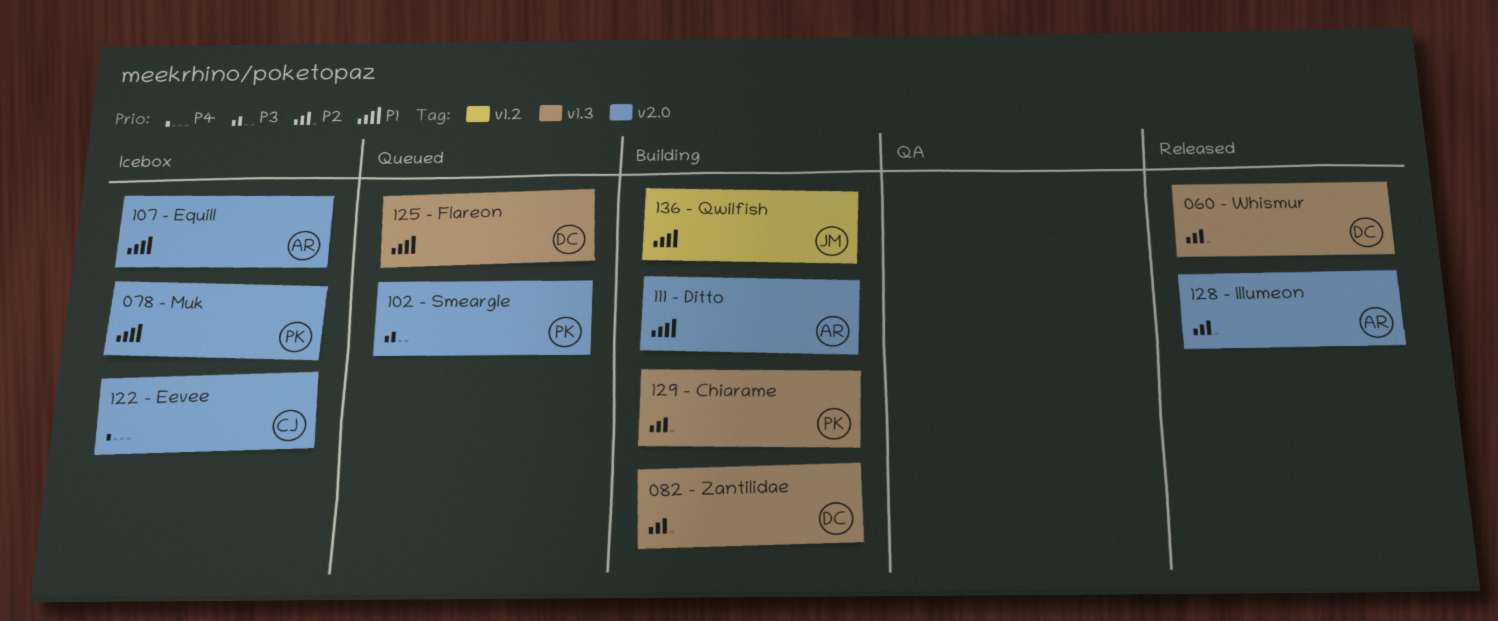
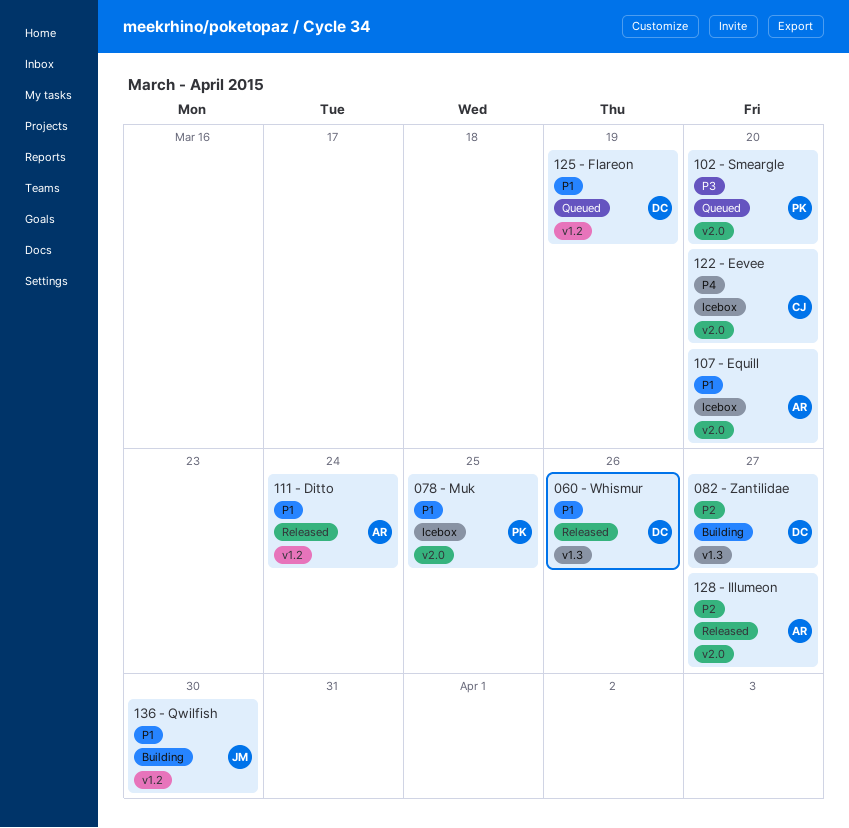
060 - Whismur, priority: P2 -> P1
111 - Ditto, status: Building -> Released
111 - Ditto, label: v2.0 -> v1.2
125 - Flareon, label: v1.3 -> v1.2
129 - Chiarame: present -> none

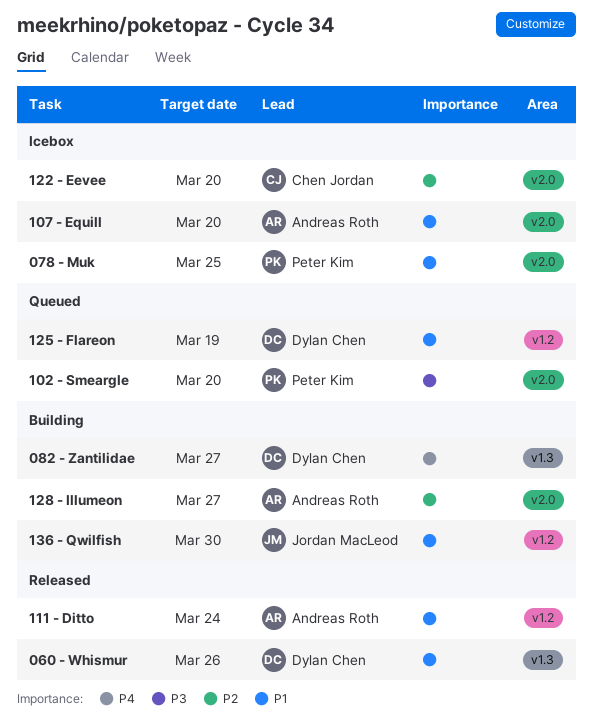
082 - Zantilidae, priority: P2 -> P4
122 - Eevee, priority: P4 -> P2
128 - Illumeon, status: Released -> Building

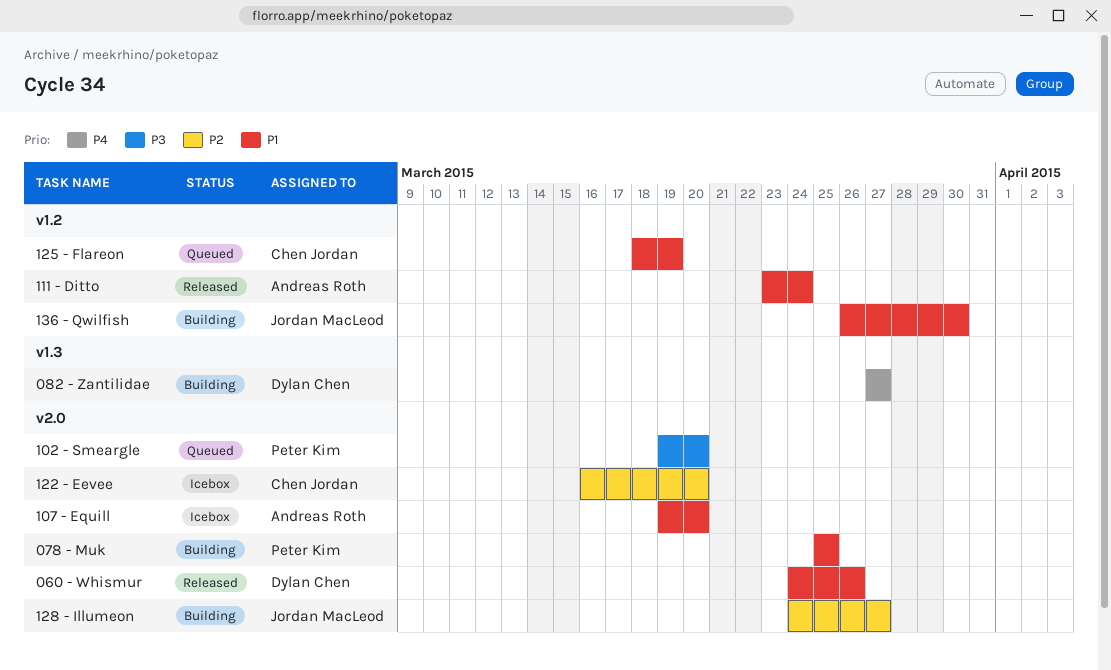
060 - Whismur, label: v1.3 -> v2.0
078 - Muk, status: Icebox -> Building
125 - Flareon, owner: Dylan Chen -> Chen Jordan
128 - Illumeon, owner: Andreas Roth -> Jordan MacLeod

